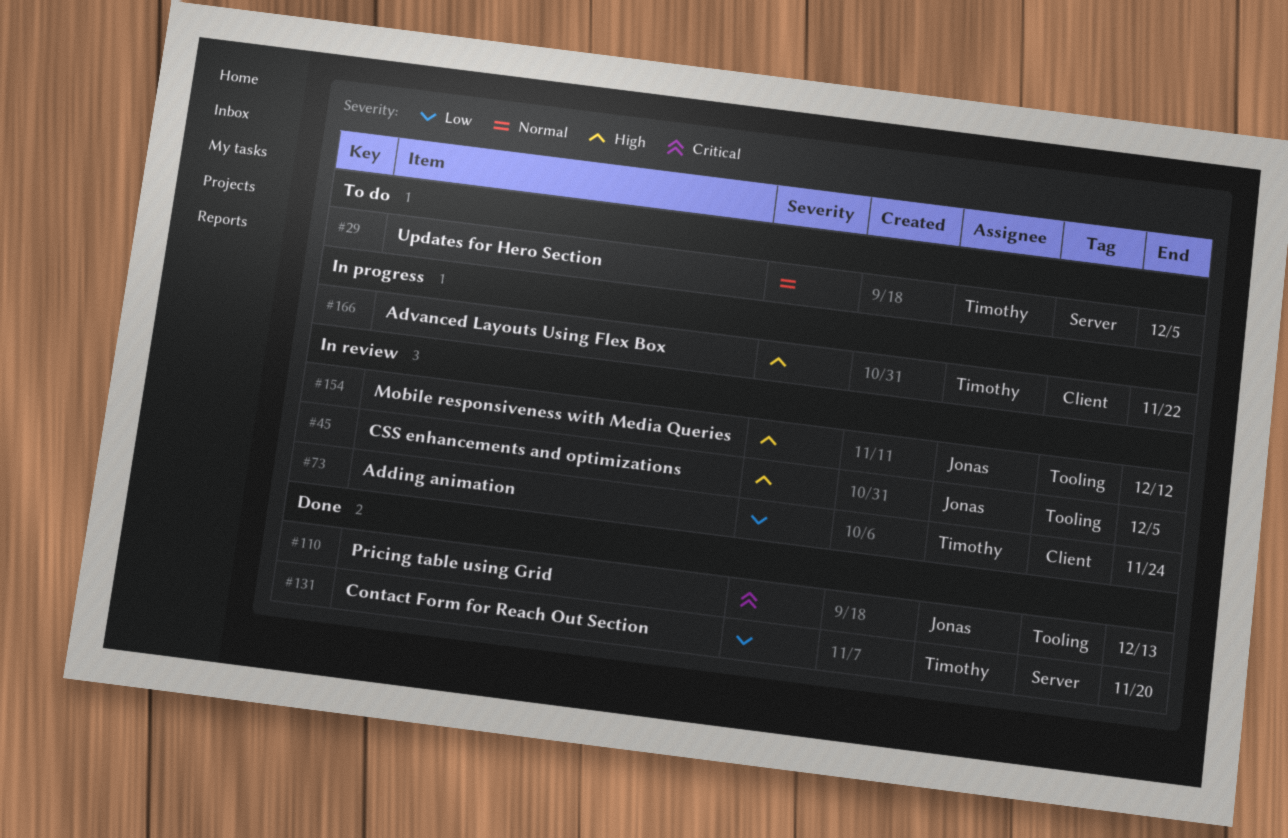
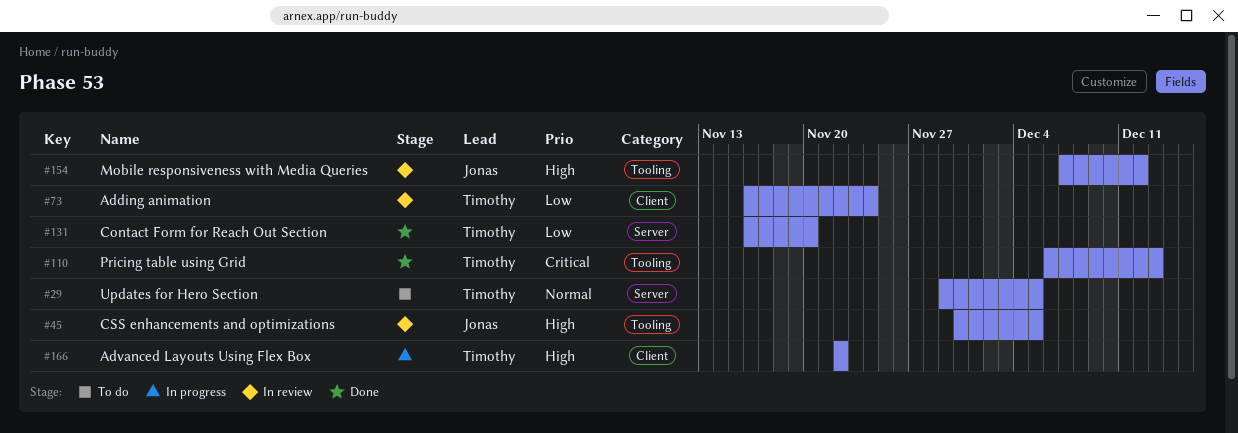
#110, owner: Jonas -> Timothy

